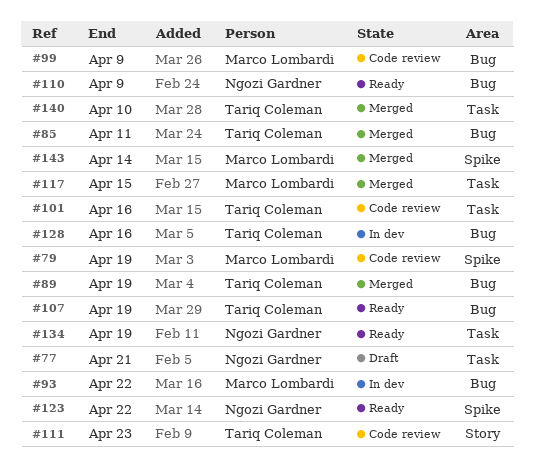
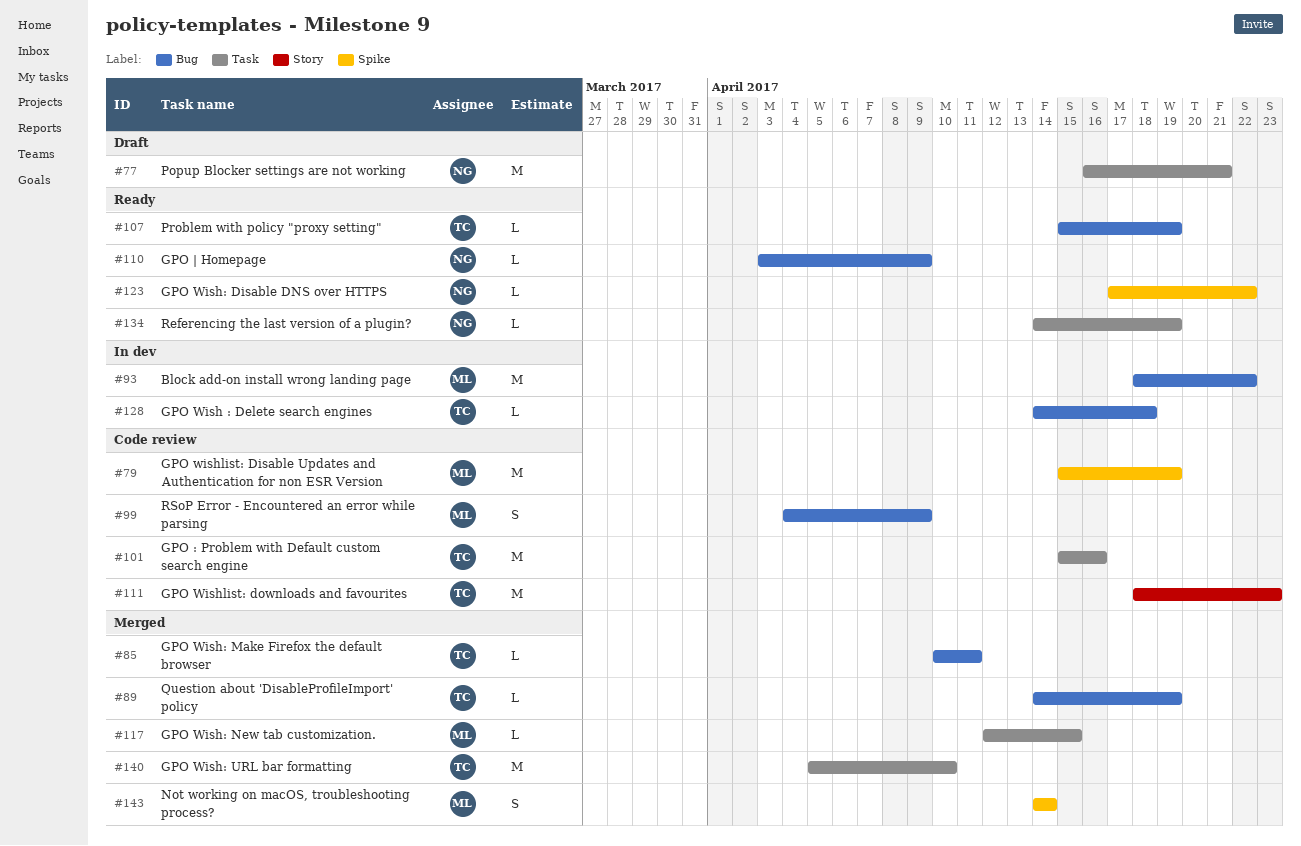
#128, due: Apr 16 -> Apr 18

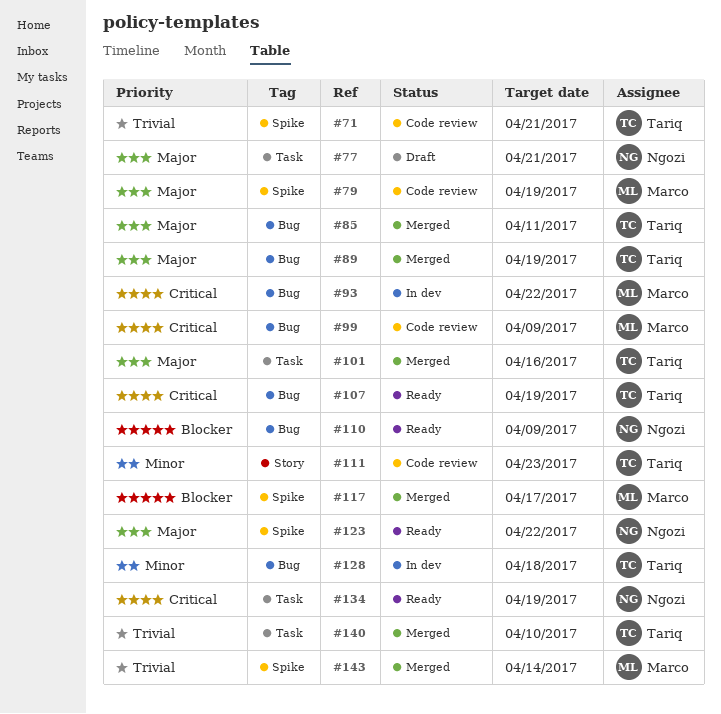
#71: none -> present
#101, status: Code review -> Merged
#117, label: Task -> Spike
#117, due: Apr 15 -> Apr 17

